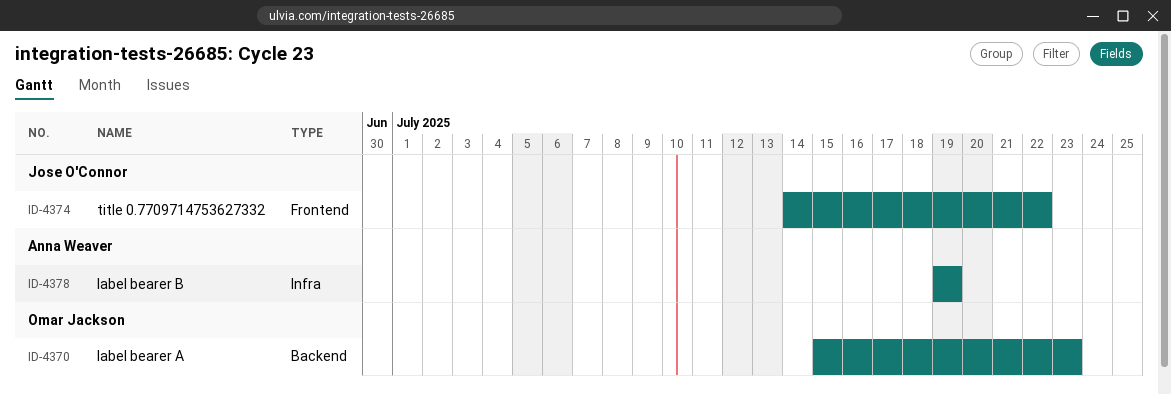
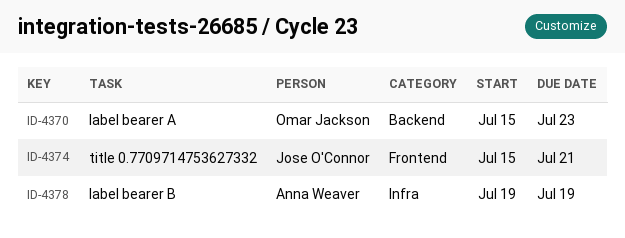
ID-4374, start: Jul 14 -> Jul 15
ID-4374, due: Jul 22 -> Jul 21

